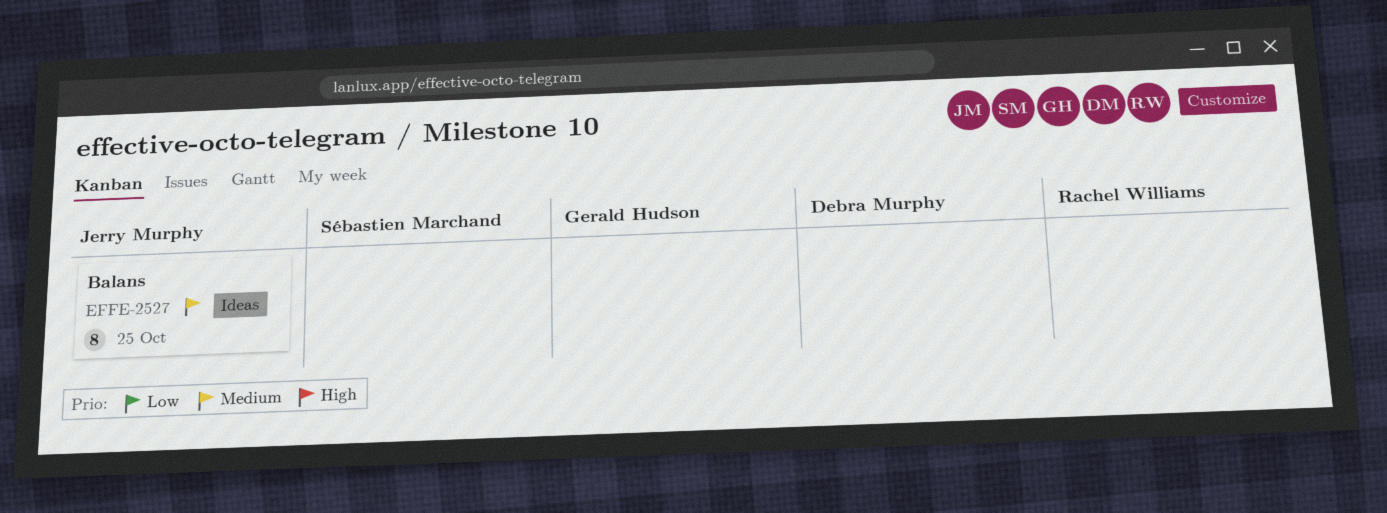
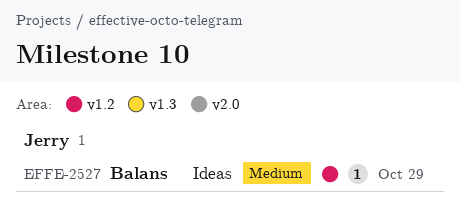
EFFE-2527, estimate: 8 -> 1
EFFE-2527, due: Oct 25 -> Oct 29

